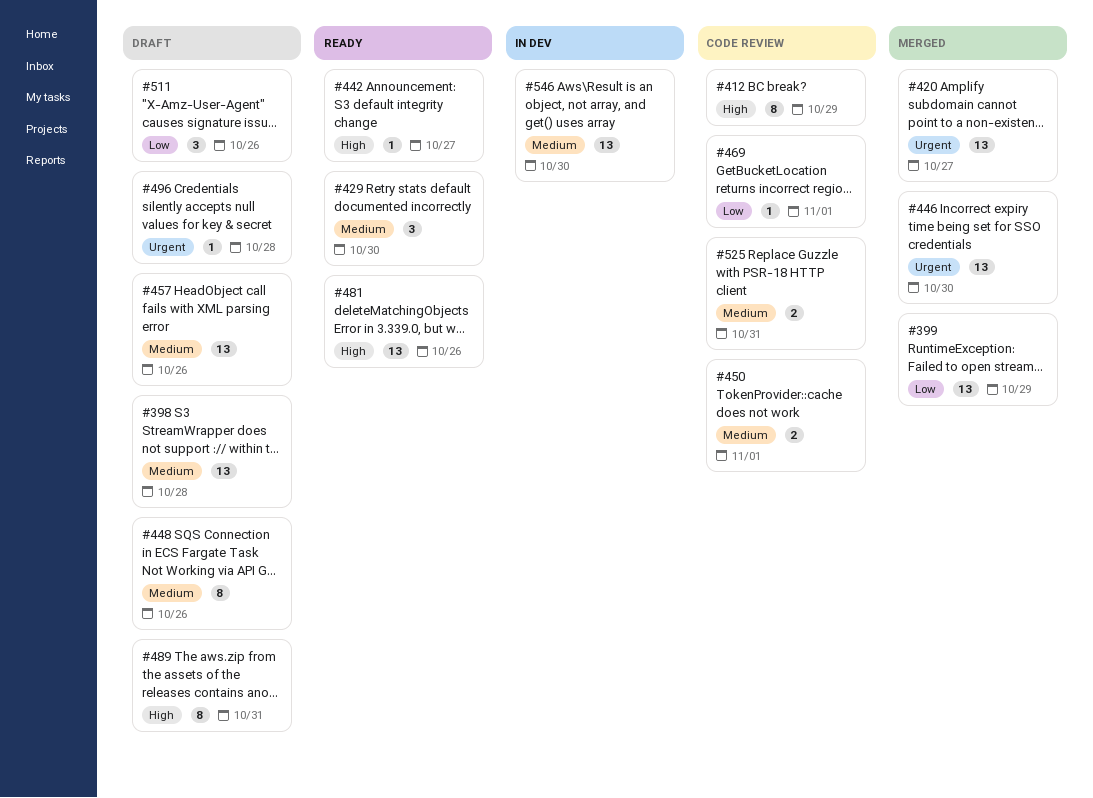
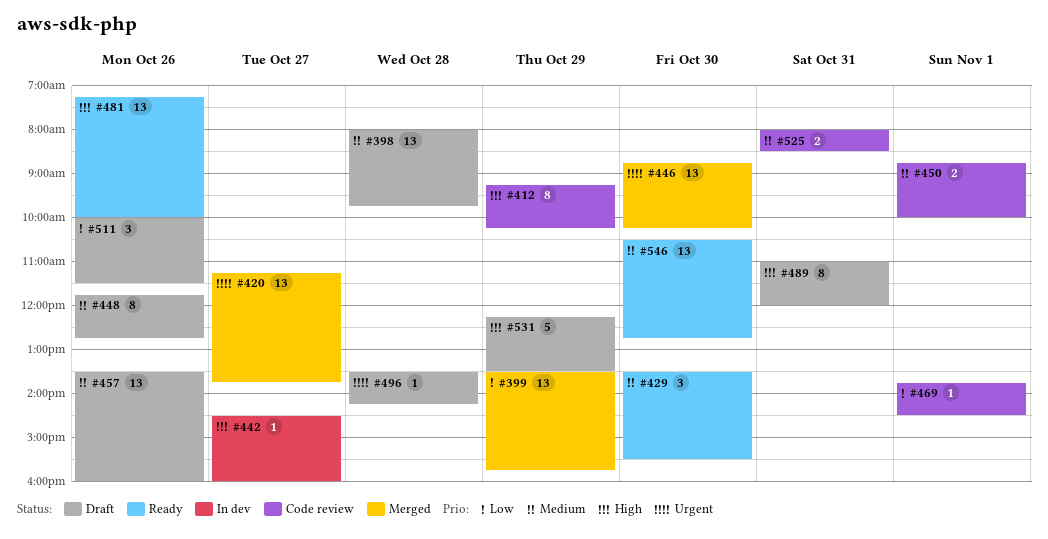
#442, status: Ready -> In dev
#531: none -> present
#546, status: In dev -> Ready

